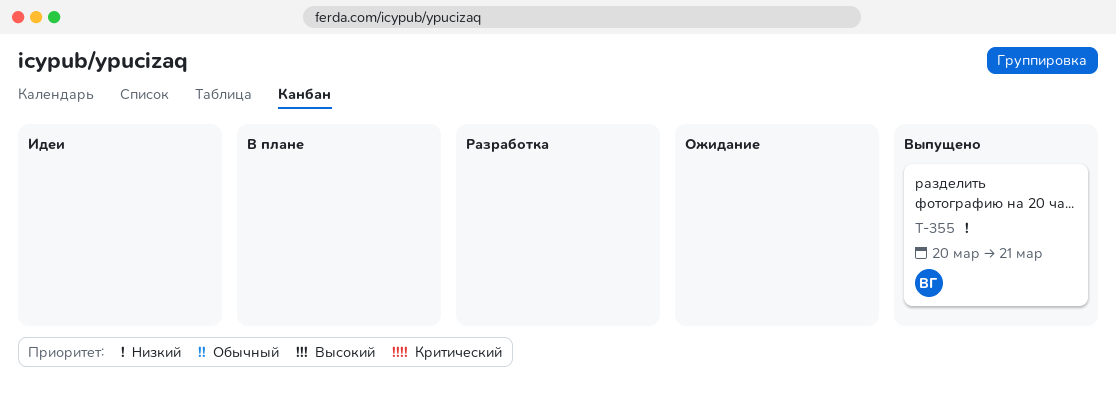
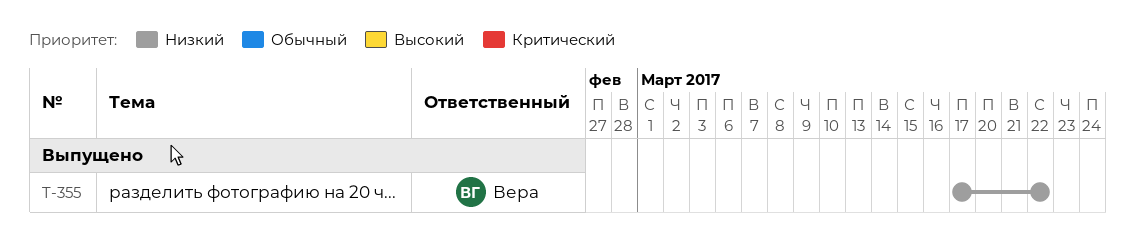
T-355, start: Mar 20 -> Mar 17
T-355, due: Mar 21 -> Mar 22

